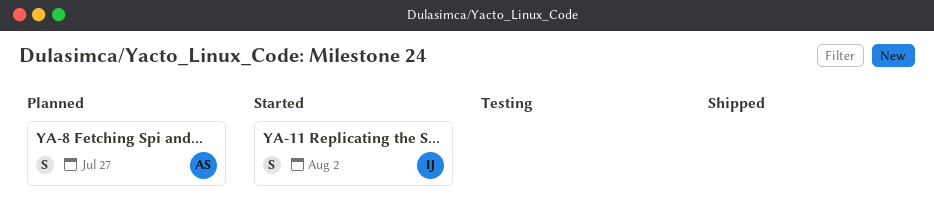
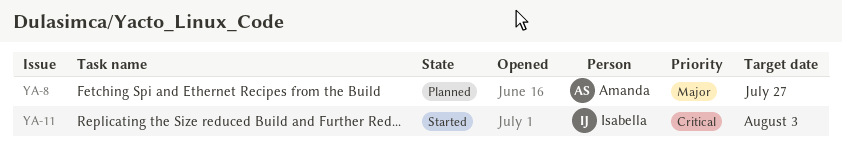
YA-11, due: Aug 2 -> Aug 3

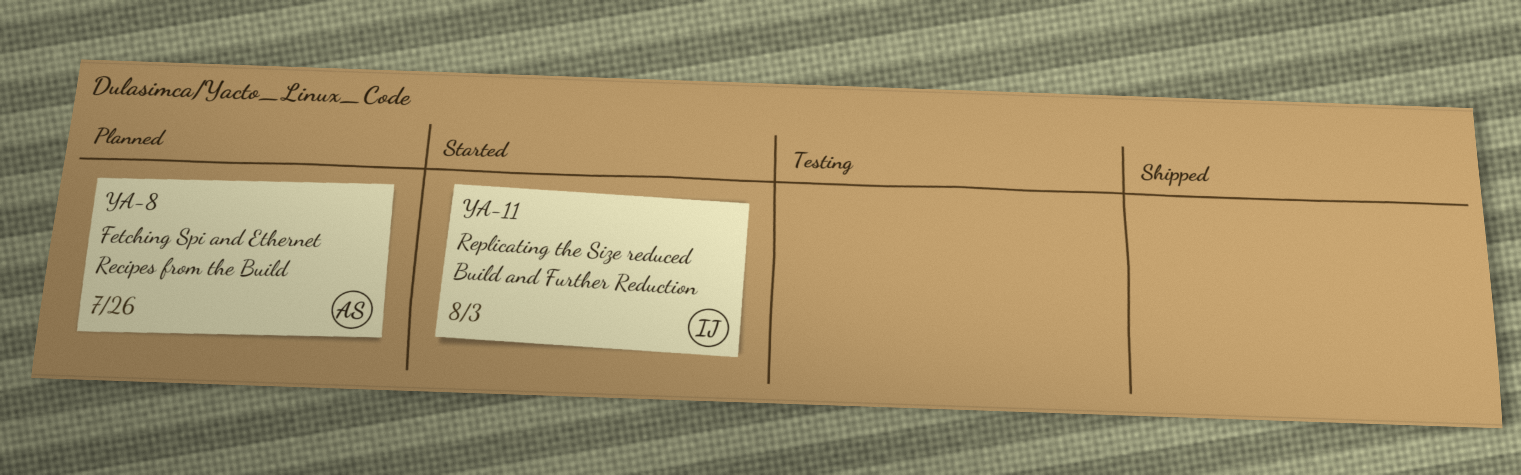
YA-8, due: Jul 27 -> Jul 26

